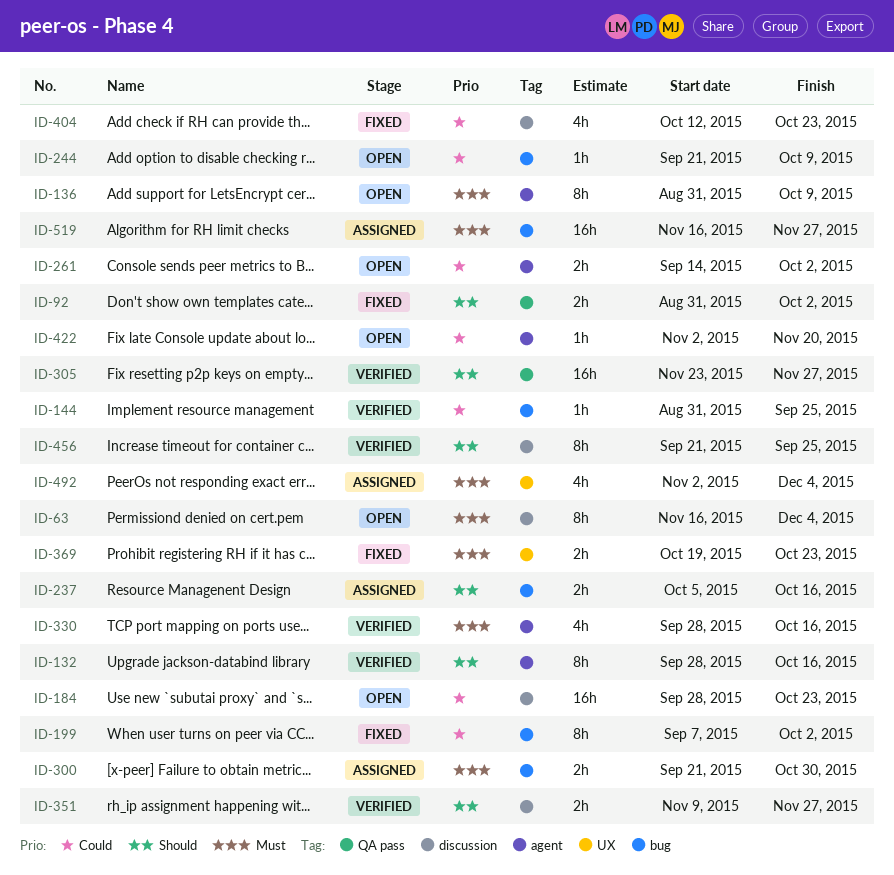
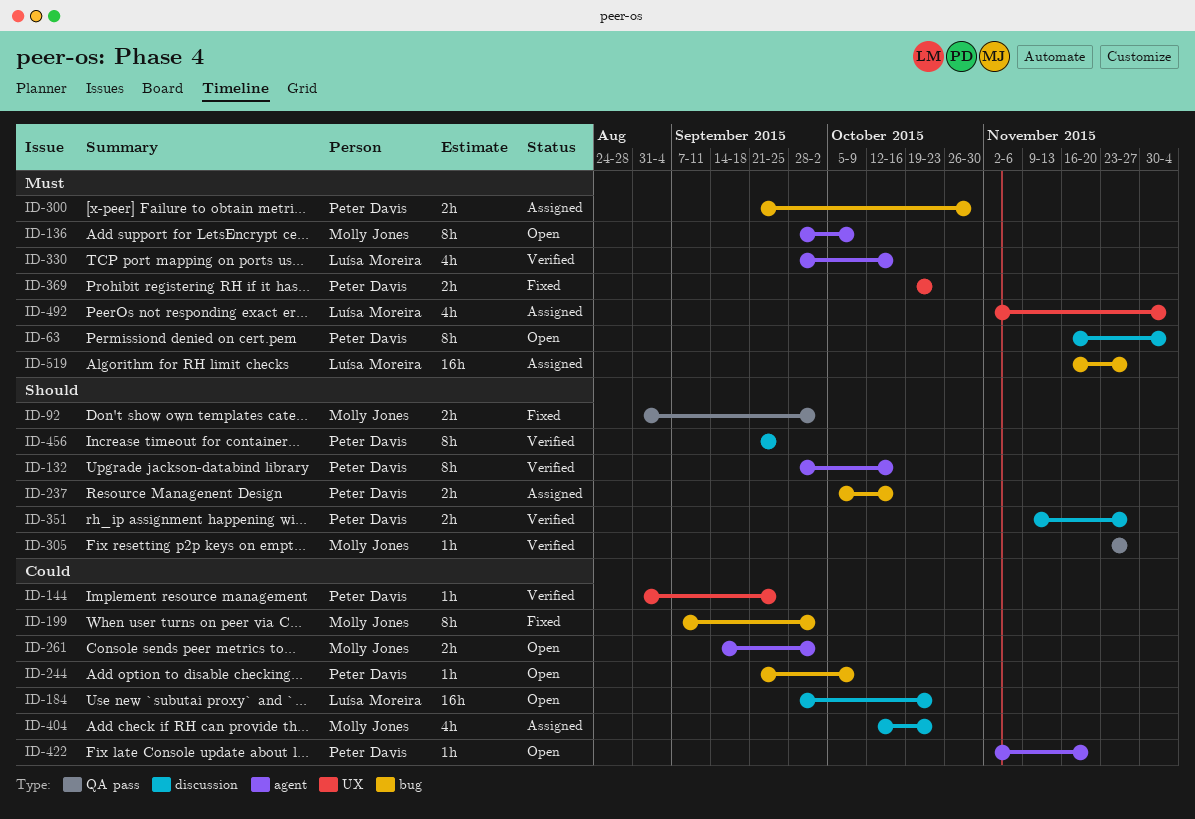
ID-136, start: Aug 31 -> Sep 28
ID-144, label: bug -> UX
ID-305, estimate: 16h -> 1h
ID-404, status: Fixed -> Assigned

